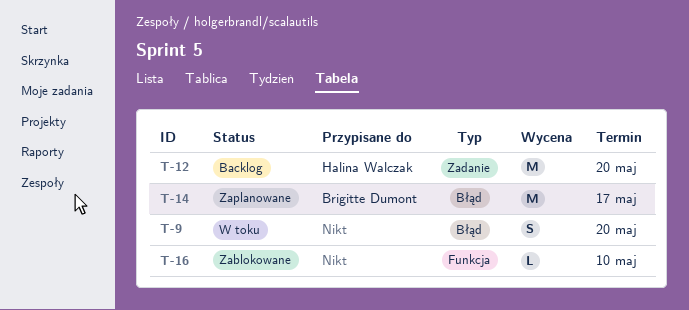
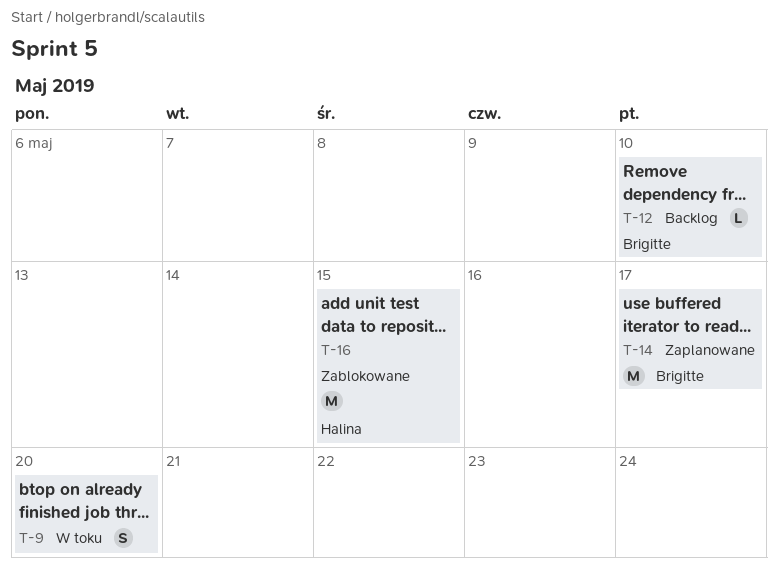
T-12, owner: Halina Walczak -> Brigitte Dumont
T-12, estimate: M -> L
T-12, due: May 20 -> May 10
T-16, owner: none -> Halina Walczak
T-16, estimate: L -> M
T-16, due: May 10 -> May 15

